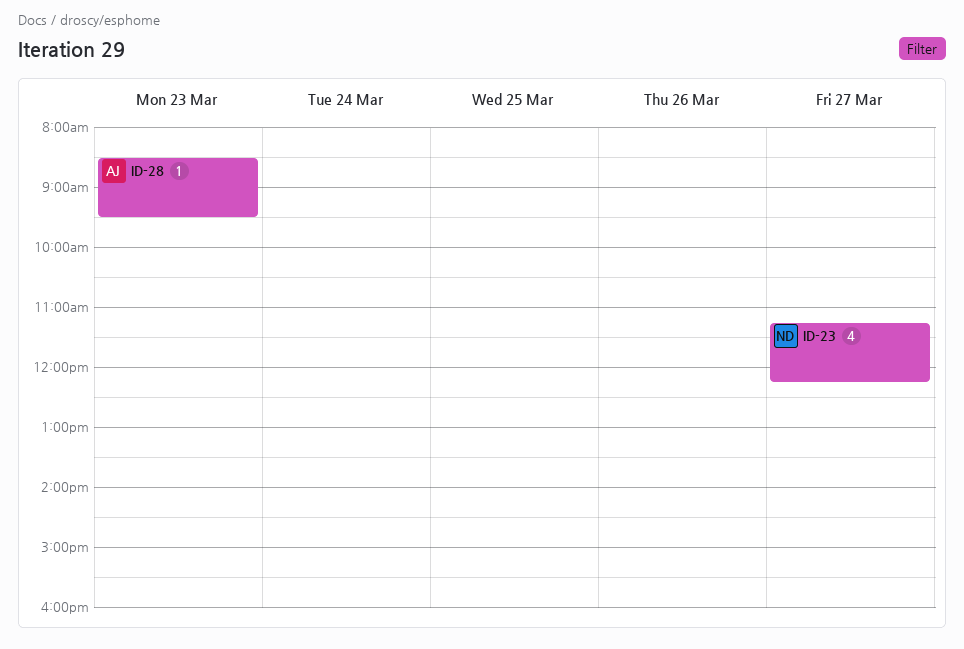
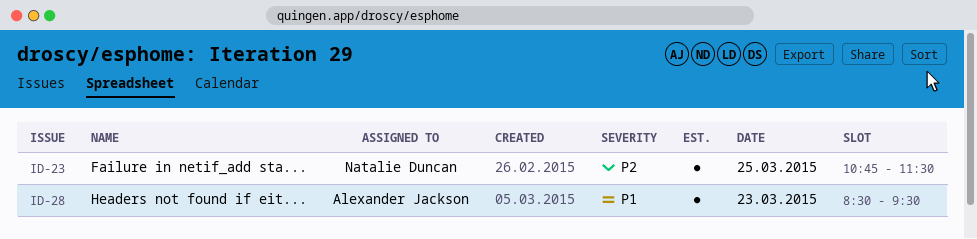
ID-23, estimate: 4 -> 1
ID-23, day: Mar 27 -> Mar 25
ID-23, begins: 11:15 -> 10:45
ID-23, ends: 12:15 -> 11:30

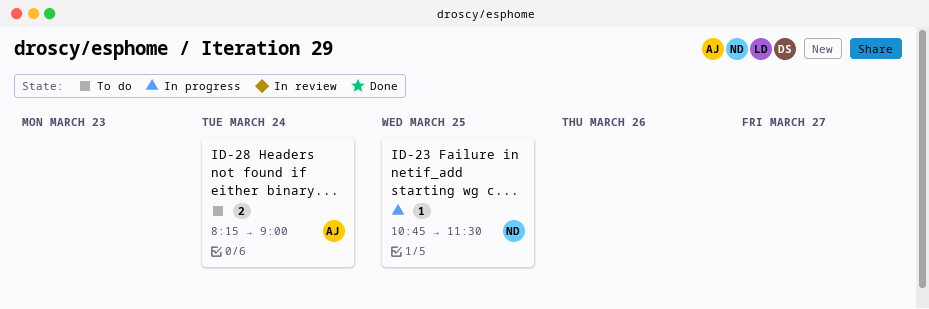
ID-28, estimate: 1 -> 2
ID-28, day: Mar 23 -> Mar 24
ID-28, begins: 08:30 -> 08:15
ID-28, ends: 09:30 -> 09:00

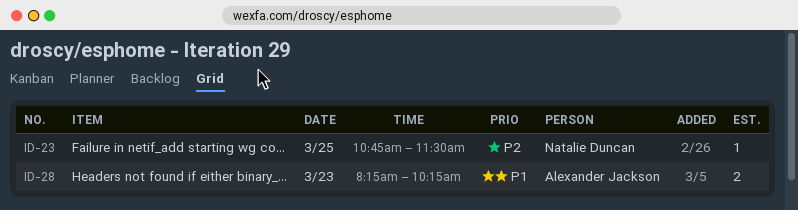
ID-28, day: Mar 24 -> Mar 23
ID-28, ends: 09:00 -> 10:15

